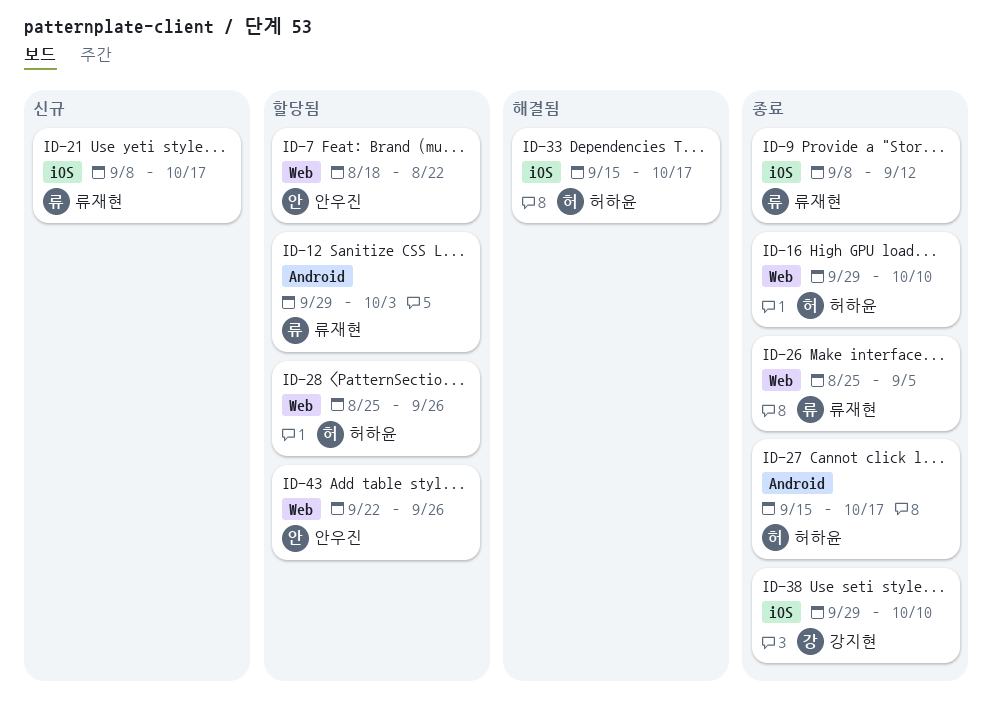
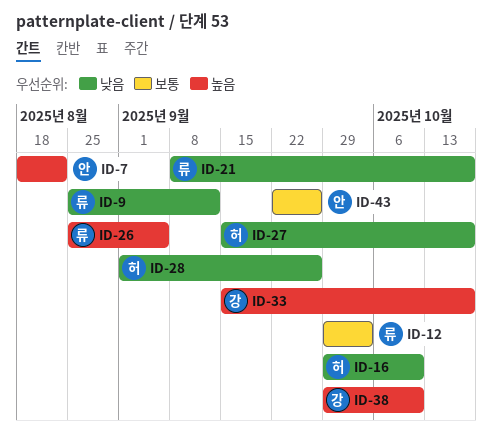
ID-9, start: Sep 8 -> Aug 25
ID-28, start: Aug 25 -> Sep 1
ID-33, owner: 허하윤 -> 강지현

